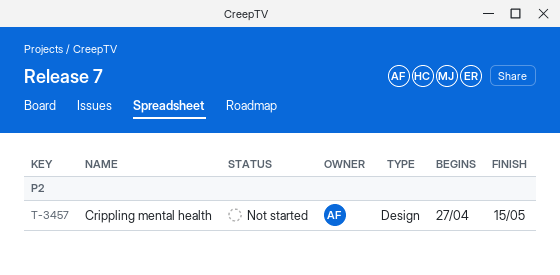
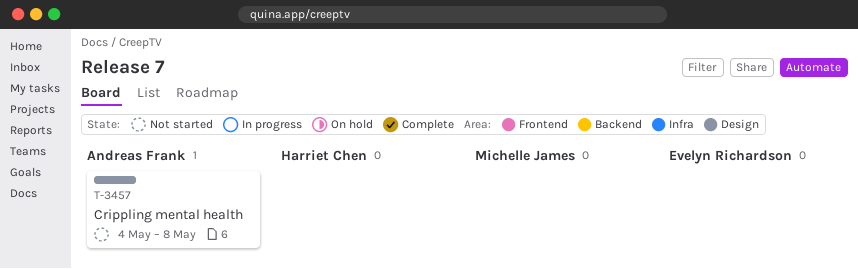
T-3457, start: Apr 27 -> May 4
T-3457, due: May 15 -> May 8

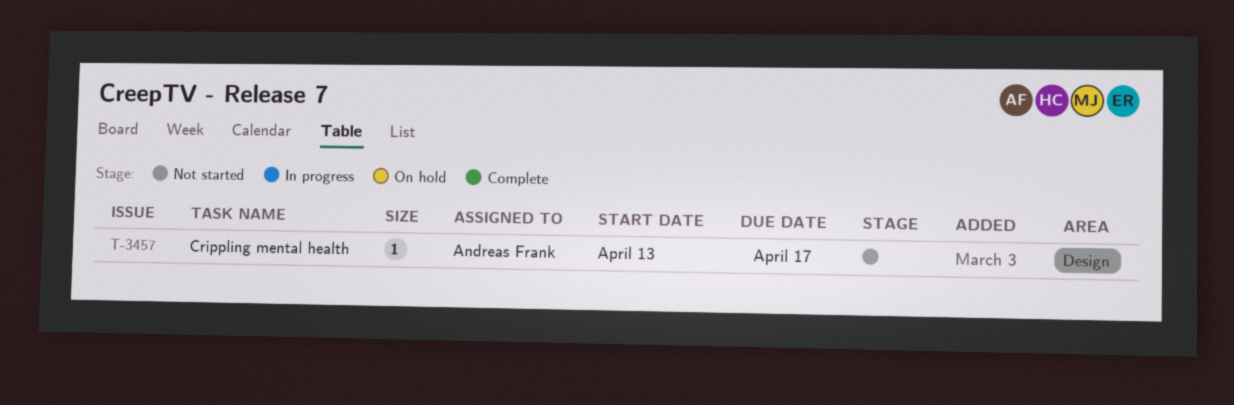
T-3457, start: May 4 -> Apr 13
T-3457, due: May 8 -> Apr 17

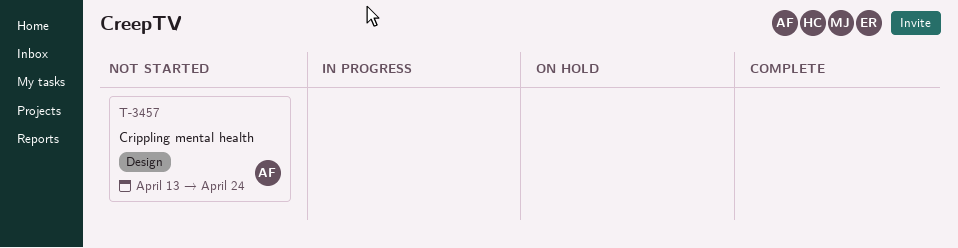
T-3457, due: Apr 17 -> Apr 24

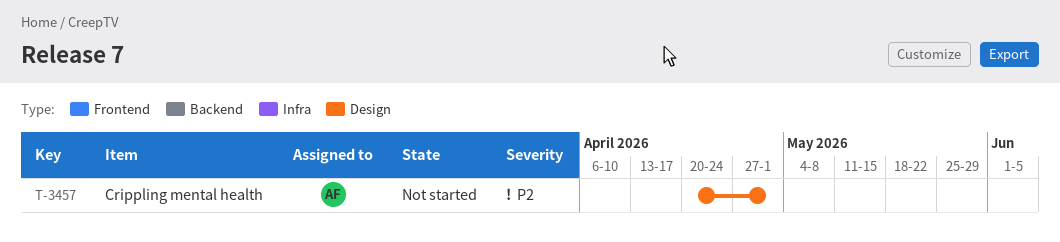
T-3457, start: Apr 13 -> Apr 20
T-3457, due: Apr 24 -> May 1

